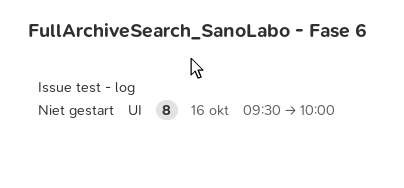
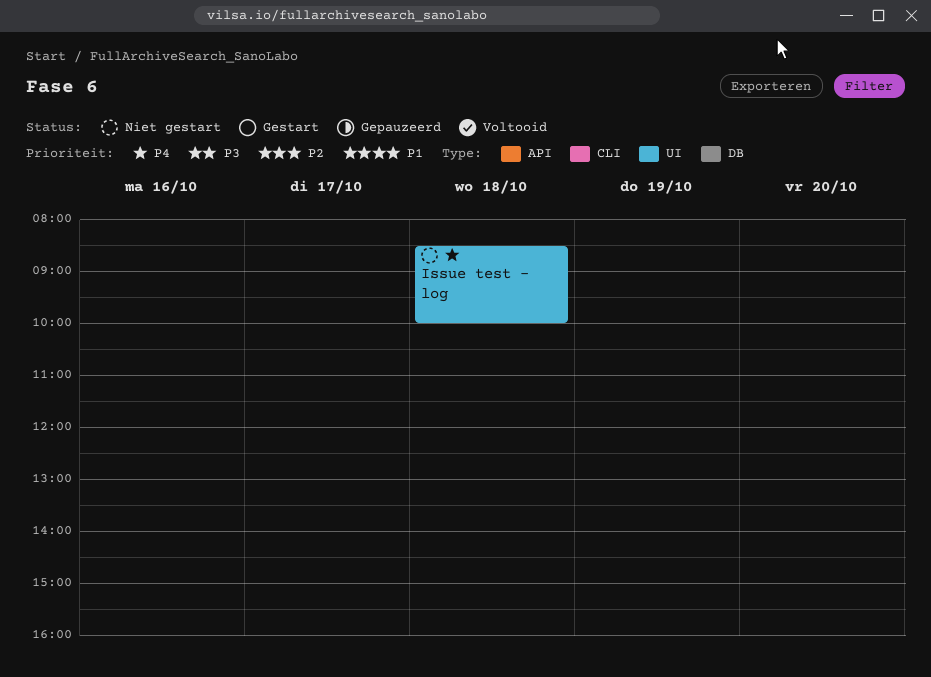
Issue test - log, day: Oct 16 -> Oct 18
Issue test - log, begins: 09:30 -> 08:30

